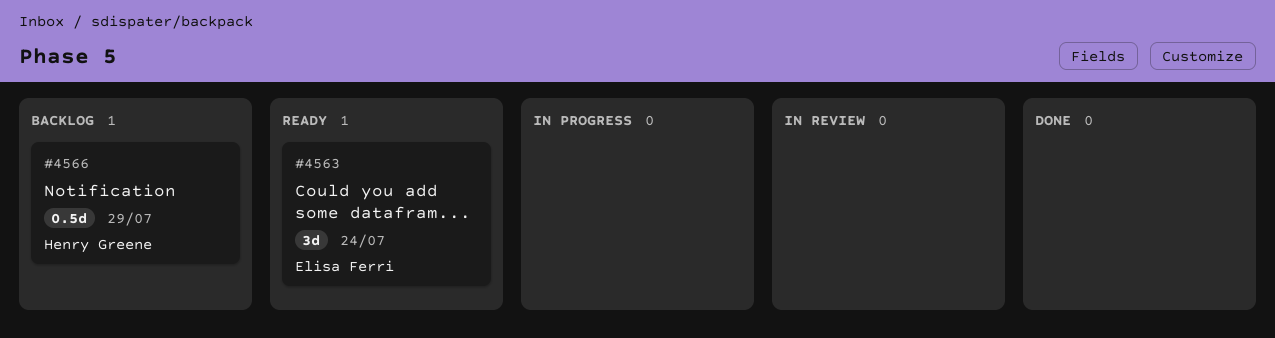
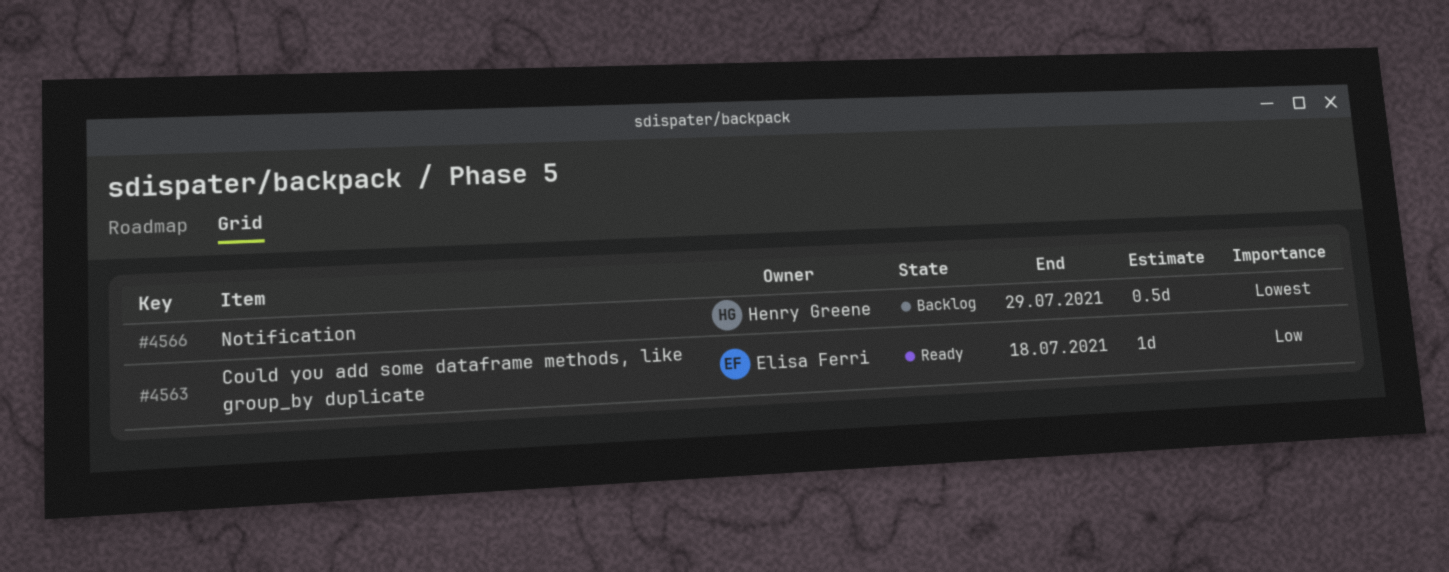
#4563, estimate: 3d -> 1d
#4563, due: Jul 24 -> Jul 18

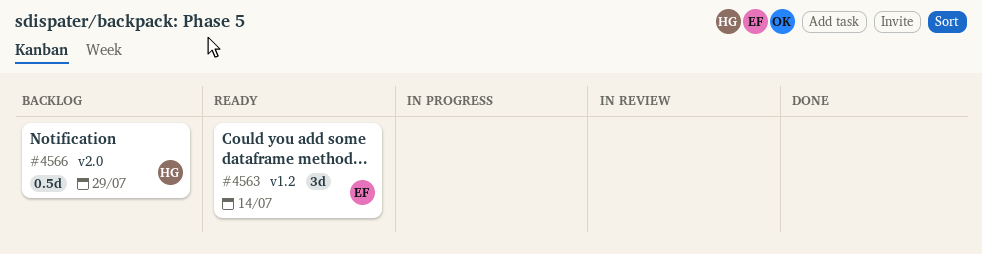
#4563, estimate: 1d -> 3d
#4563, due: Jul 18 -> Jul 14

